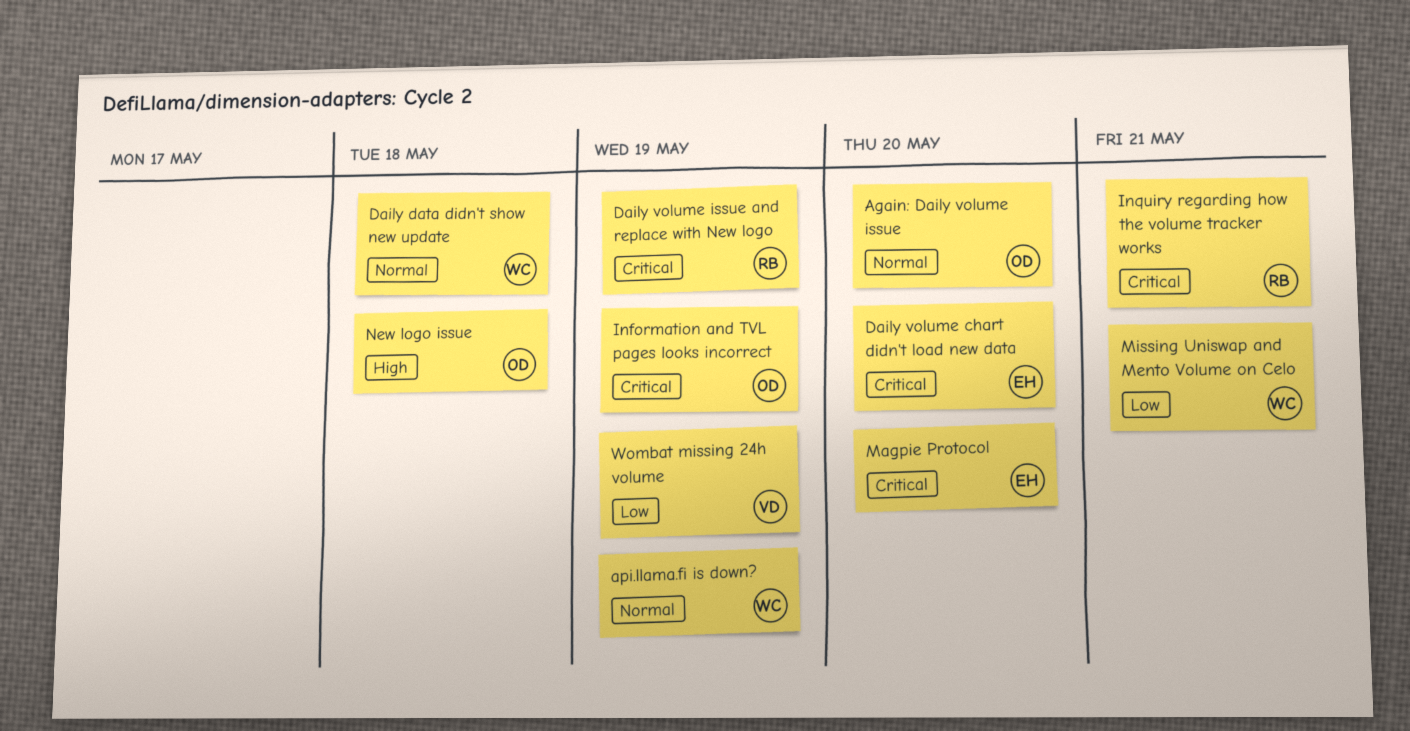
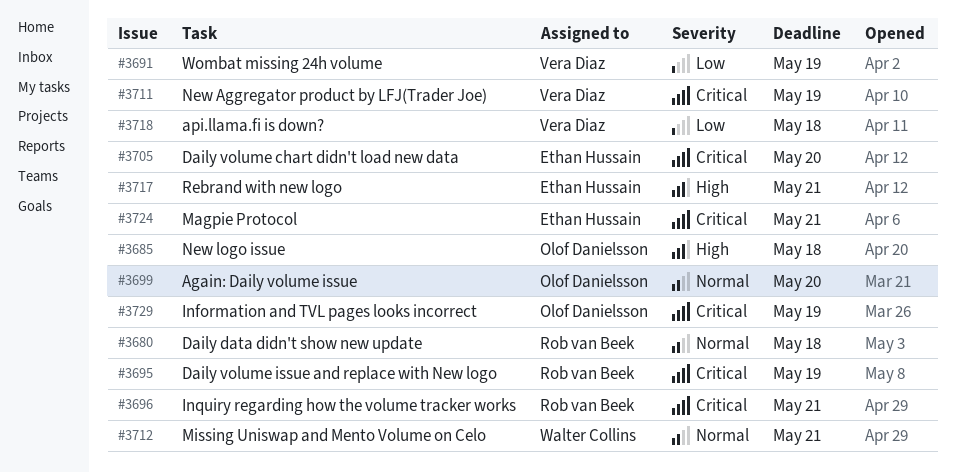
api.llama.fi is down?, owner: Walter Collins -> Vera Diaz
api.llama.fi is down?, priority: Normal -> Low
api.llama.fi is down?, due: May 19 -> May 18
Daily data didn't show new update, owner: Walter Collins -> Rob van Beek
Magpie Protocol, due: May 20 -> May 21
Missing Uniswap and Mento Volume on Celo, priority: Low -> Normal
New Aggregator product by LFJ(Trader Joe): none -> present
Rebrand with new logo: none -> present

